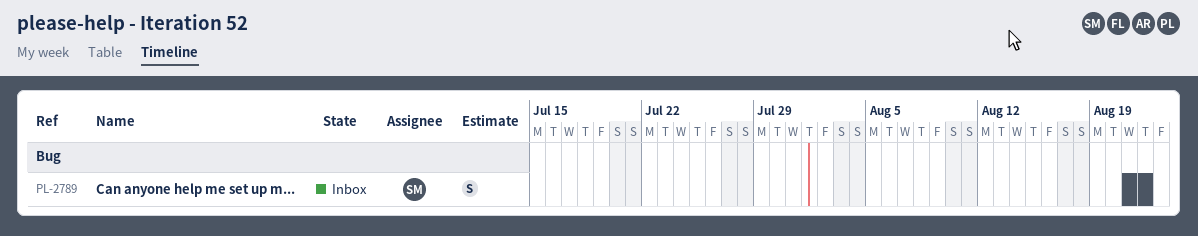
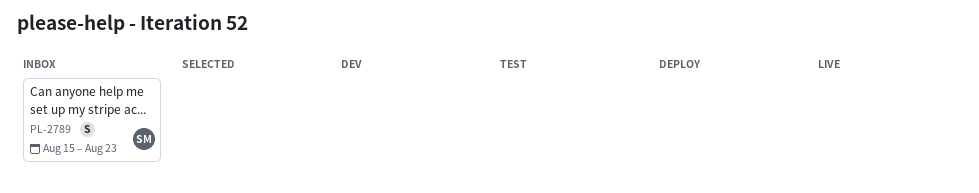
PL-2789, start: Aug 21 -> Aug 15
PL-2789, due: Aug 22 -> Aug 23

